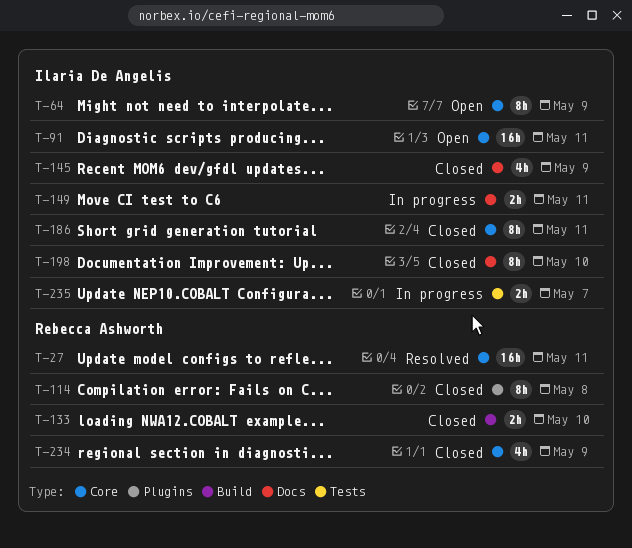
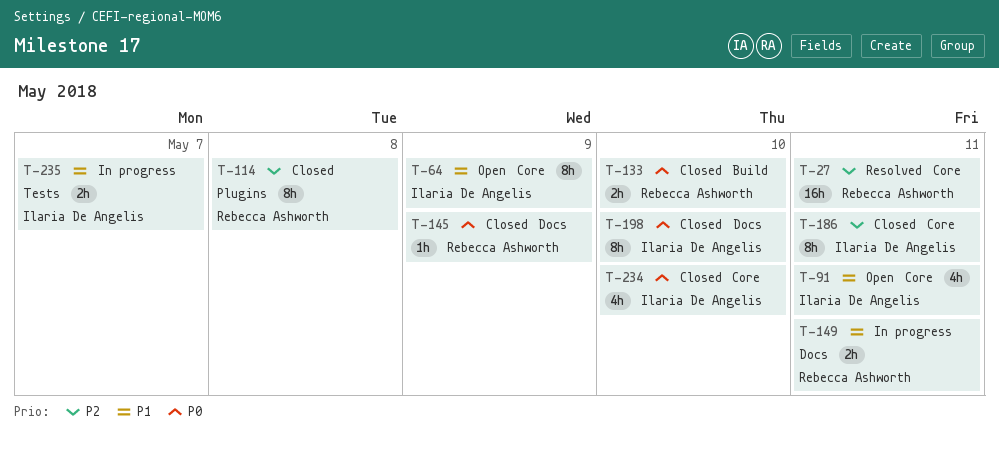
T-91, estimate: 16h -> 4h
T-145, owner: Ilaria De Angelis -> Rebecca Ashworth
T-145, estimate: 4h -> 1h
T-149, owner: Ilaria De Angelis -> Rebecca Ashworth
T-234, owner: Rebecca Ashworth -> Ilaria De Angelis
T-234, day: May 9 -> May 10

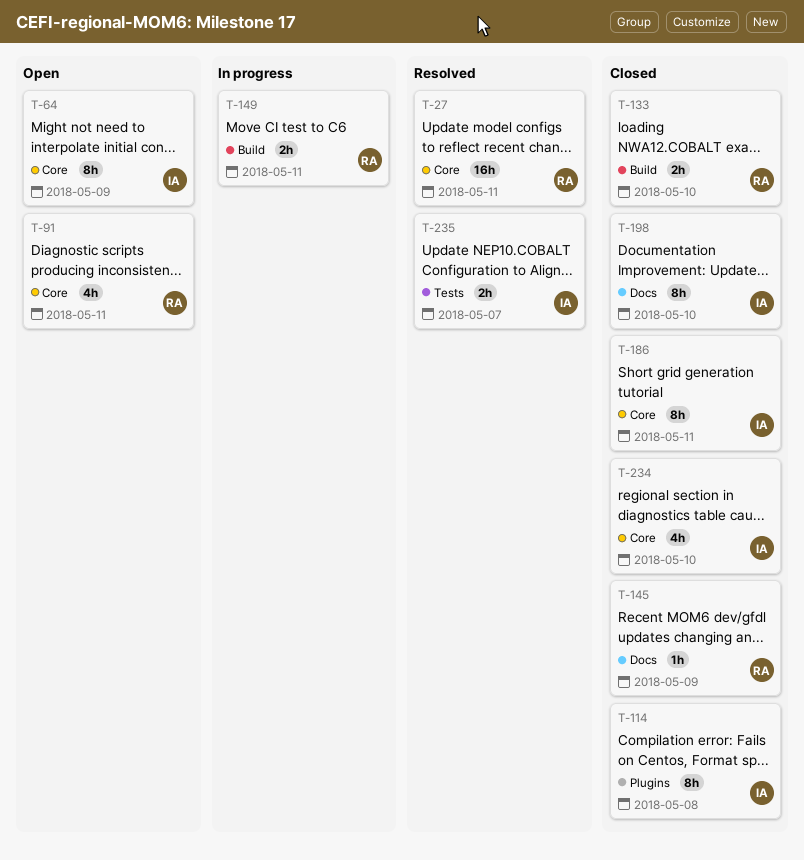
T-91, owner: Ilaria De Angelis -> Rebecca Ashworth
T-114, owner: Rebecca Ashworth -> Ilaria De Angelis
T-149, label: Docs -> Build
T-235, status: In progress -> Resolved

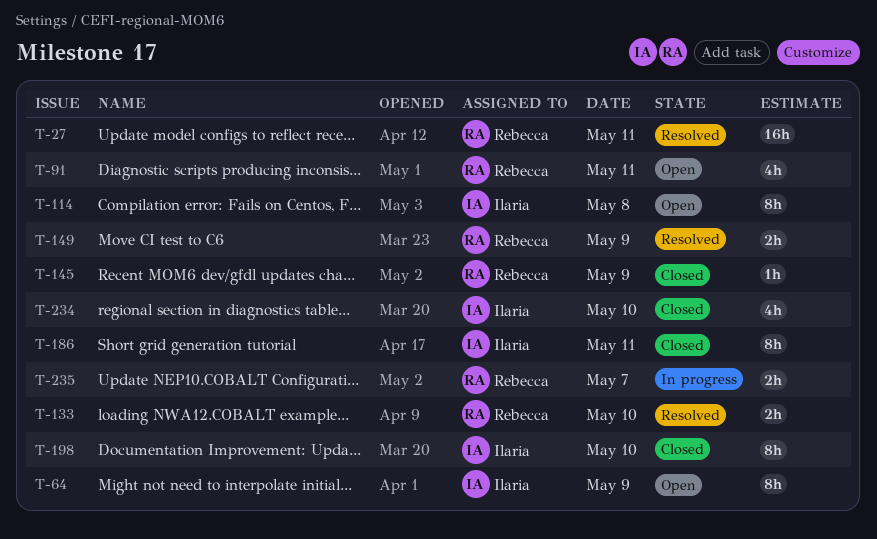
T-114, status: Closed -> Open
T-133, status: Closed -> Resolved
T-149, status: In progress -> Resolved
T-149, day: May 11 -> May 9
T-235, status: Resolved -> In progress
T-235, owner: Ilaria -> Rebecca

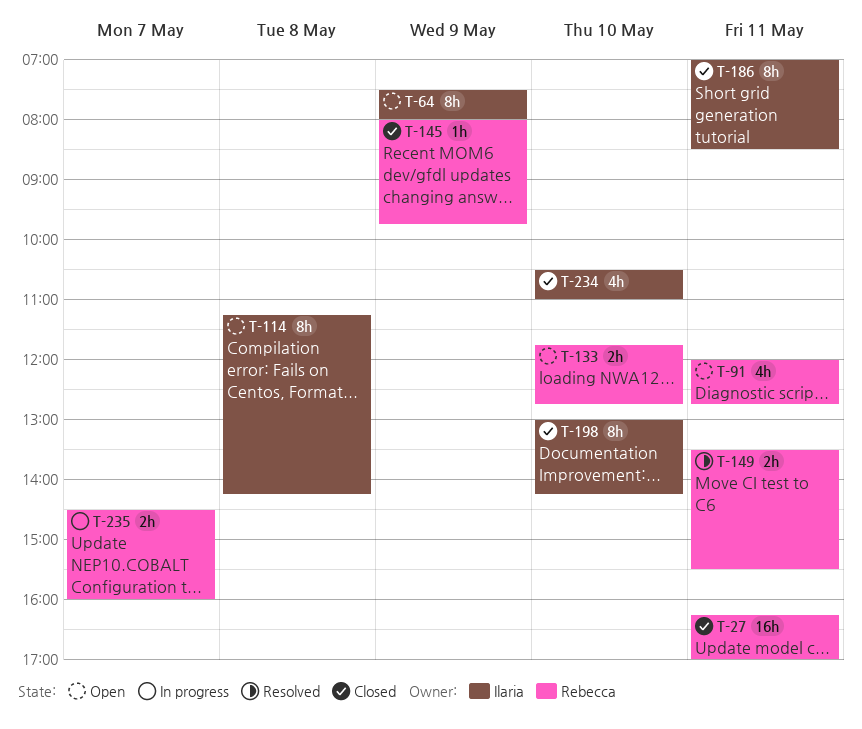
T-27, status: Resolved -> Closed
T-133, status: Resolved -> Open
T-149, day: May 9 -> May 11

